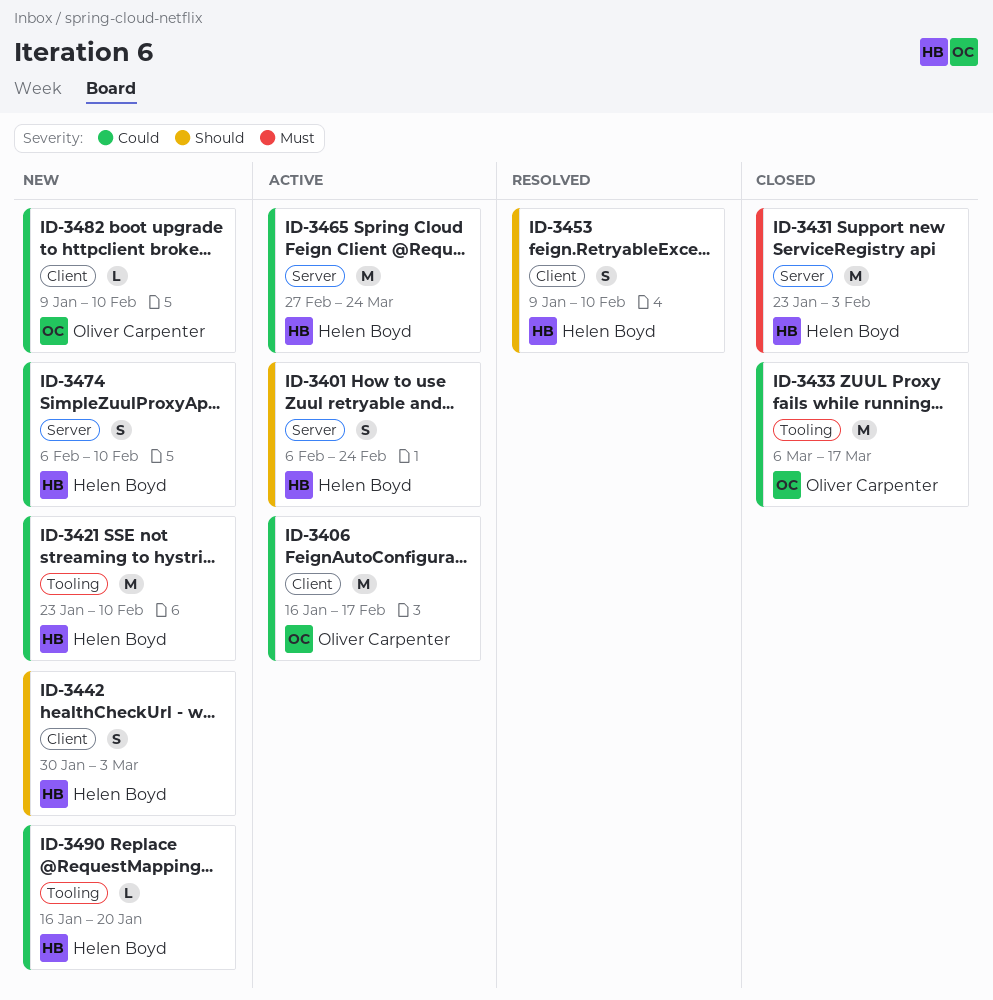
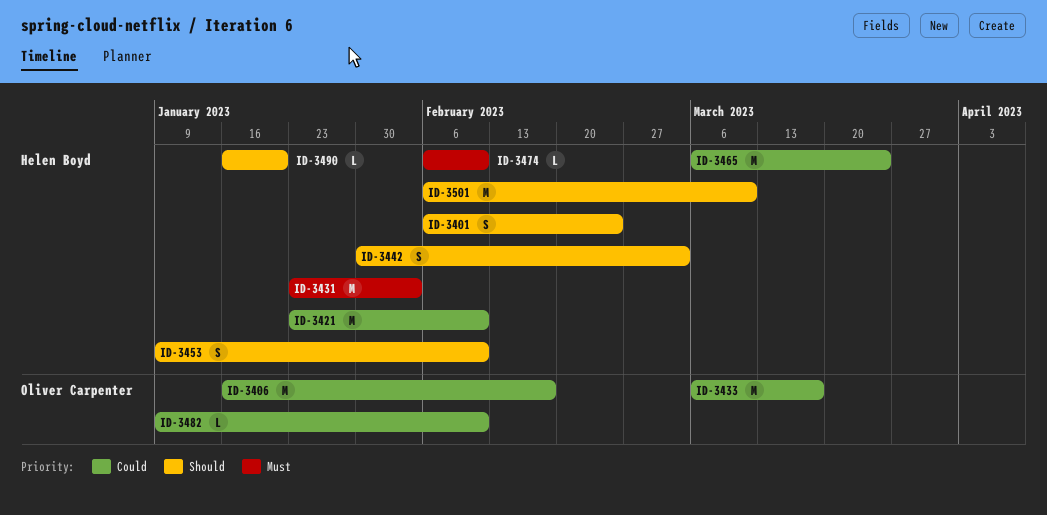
ID-3465, start: Feb 27 -> Mar 6
ID-3474, priority: Could -> Must
ID-3474, estimate: S -> L
ID-3490, priority: Could -> Should
ID-3501: none -> present

